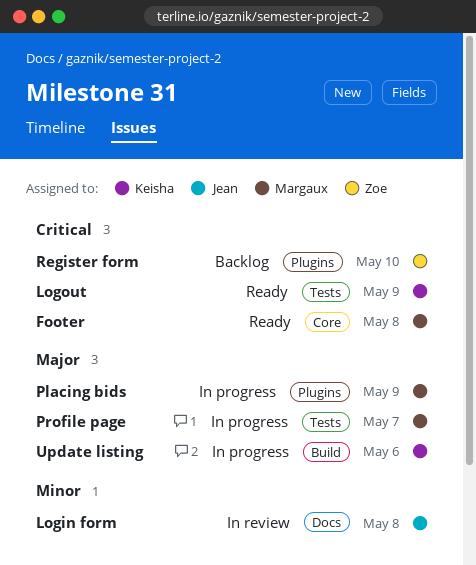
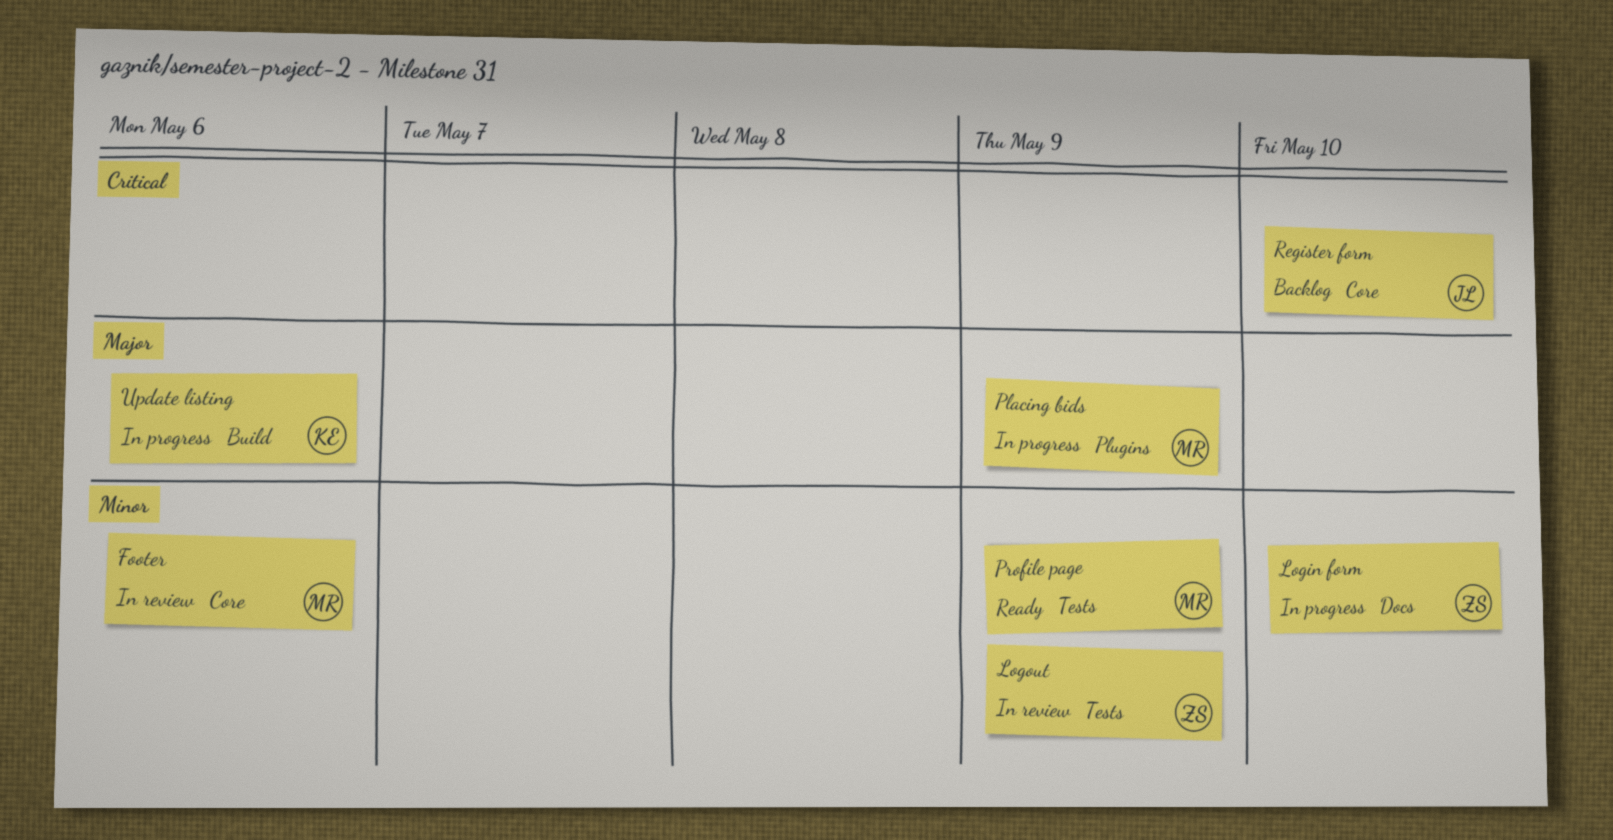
Footer, status: Ready -> In review
Footer, priority: Critical -> Minor
Footer, due: May 8 -> May 6
Login form, status: In review -> In progress
Login form, owner: Jean -> Zoe
Login form, due: May 8 -> May 10
Logout, status: Ready -> In review
Logout, owner: Keisha -> Zoe
Logout, priority: Critical -> Minor
Profile page, status: In progress -> Ready
Profile page, priority: Major -> Minor
Profile page, due: May 7 -> May 9
Register form, owner: Zoe -> Jean
Register form, label: Plugins -> Core

